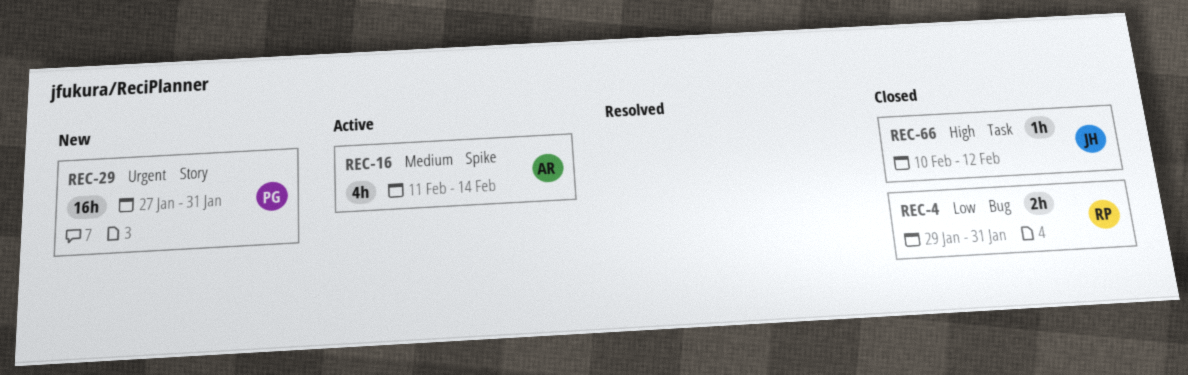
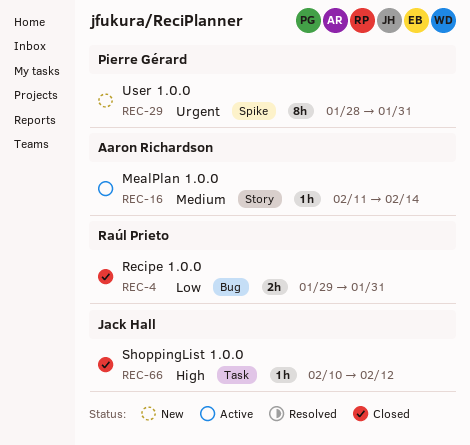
REC-16, label: Spike -> Story
REC-16, estimate: 4h -> 1h
REC-29, label: Story -> Spike
REC-29, estimate: 16h -> 8h
REC-29, start: Jan 27 -> Jan 28

